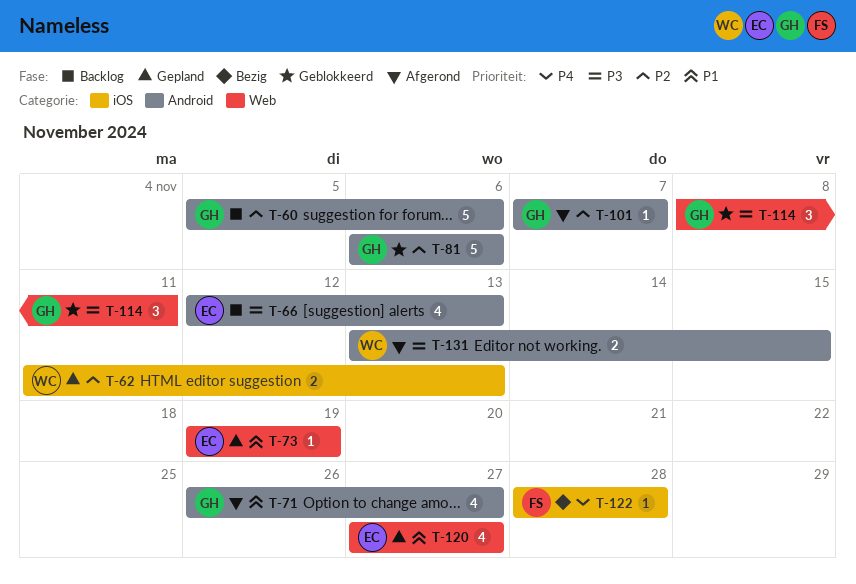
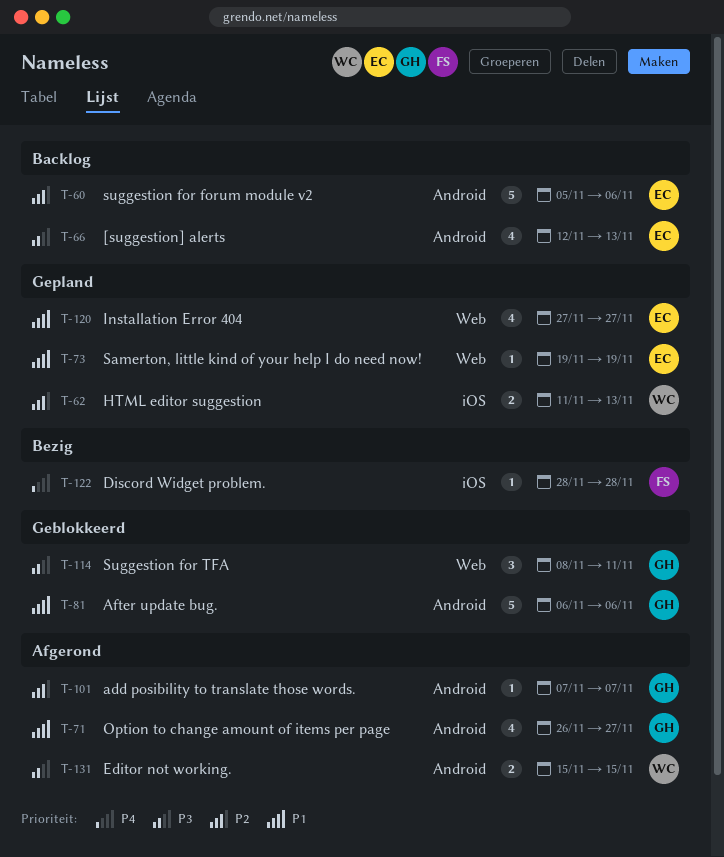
T-60, owner: GH -> EC
T-81, priority: P2 -> P1
T-131, start: Nov 13 -> Nov 15

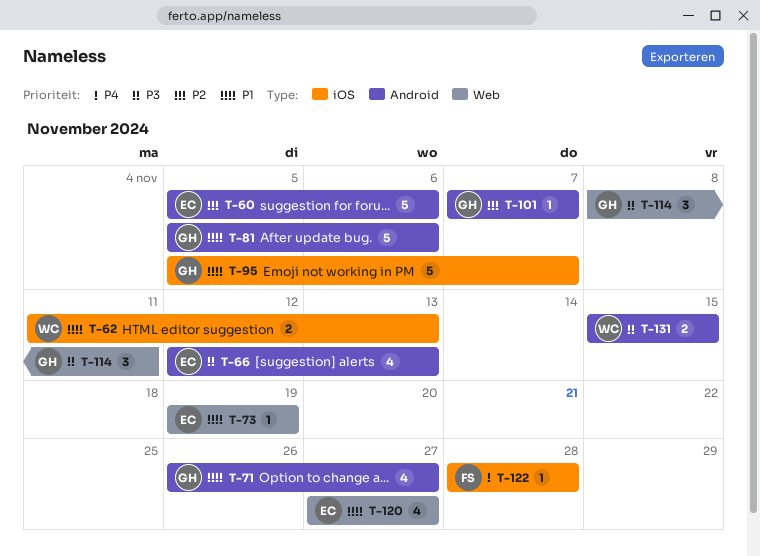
T-62, priority: P2 -> P1
T-81, start: Nov 6 -> Nov 5
T-95: none -> present

